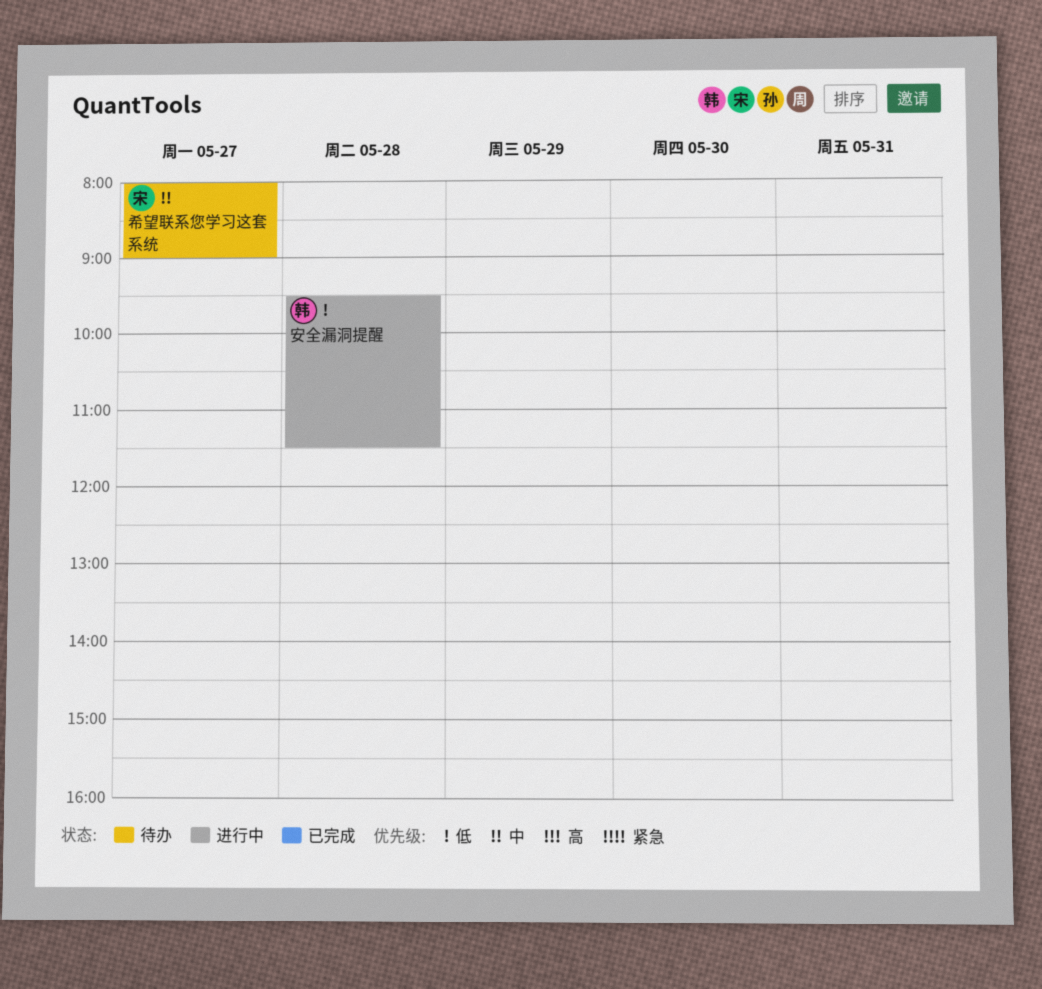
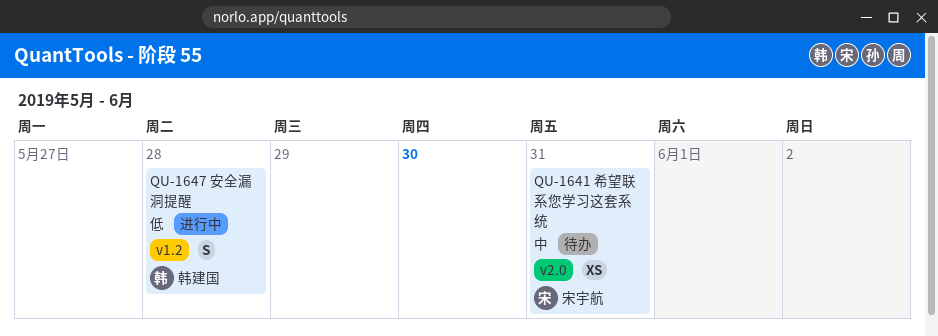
希望联系您学习这套系统, day: May 27 -> May 31

